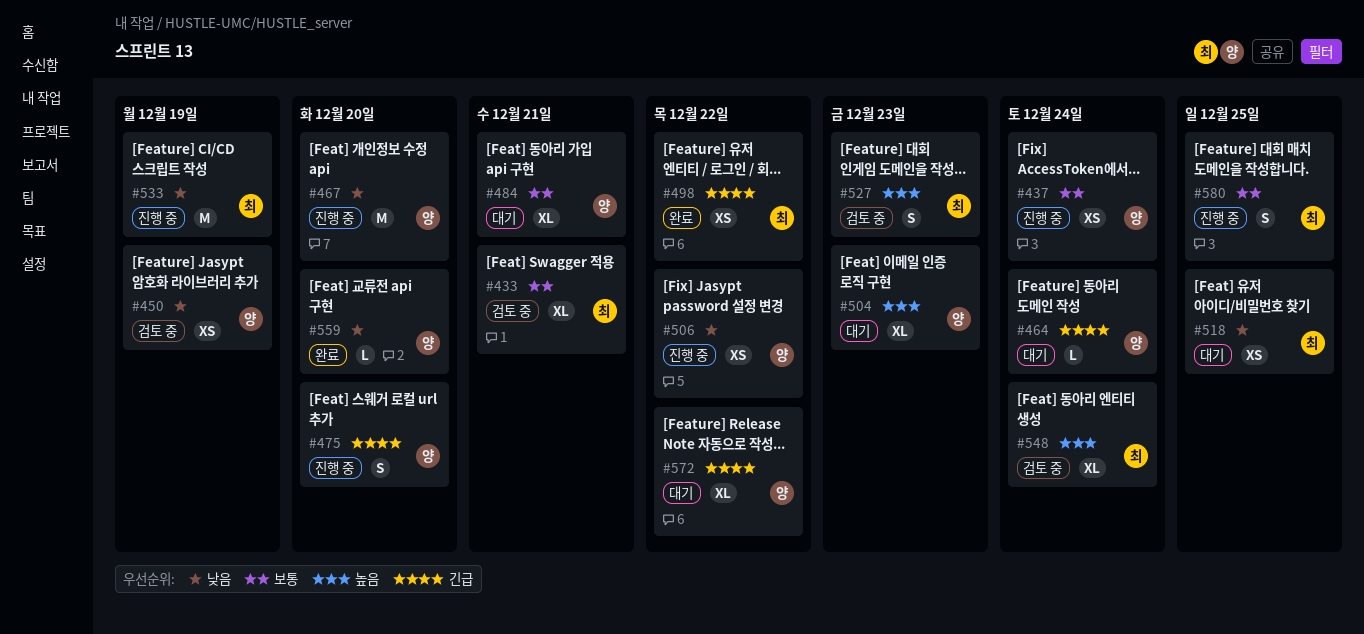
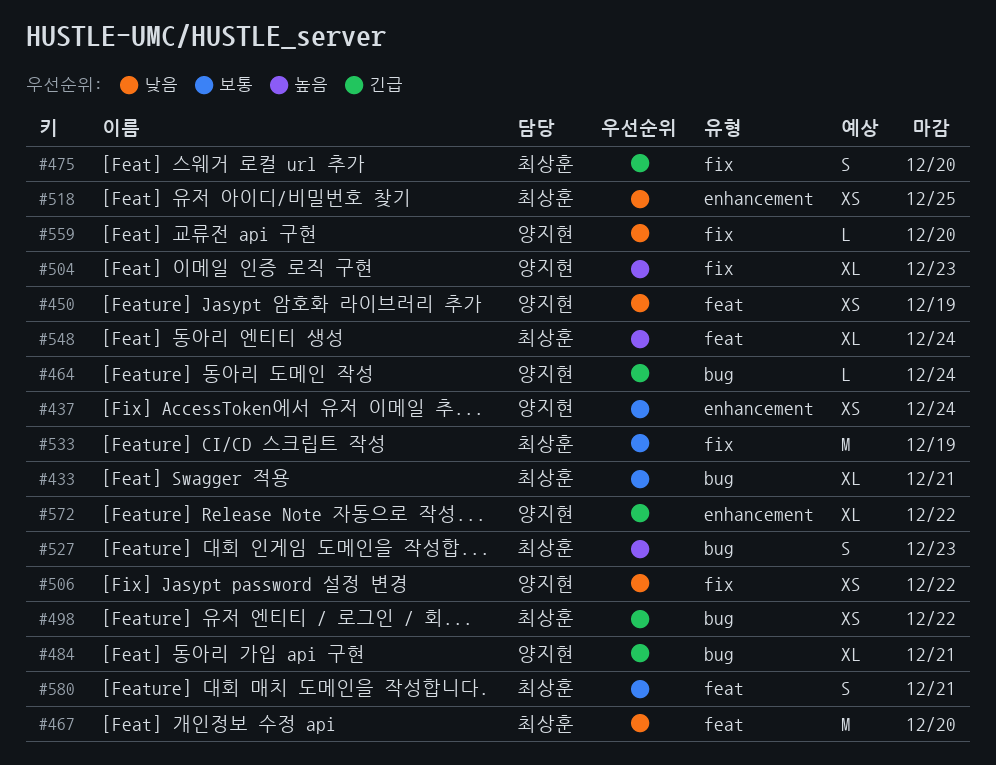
#467, owner: 양지현 -> 최상훈
#475, owner: 양지현 -> 최상훈
#484, priority: 보통 -> 긴급
#533, priority: 낮음 -> 보통
#580, due: Dec 25 -> Dec 21

